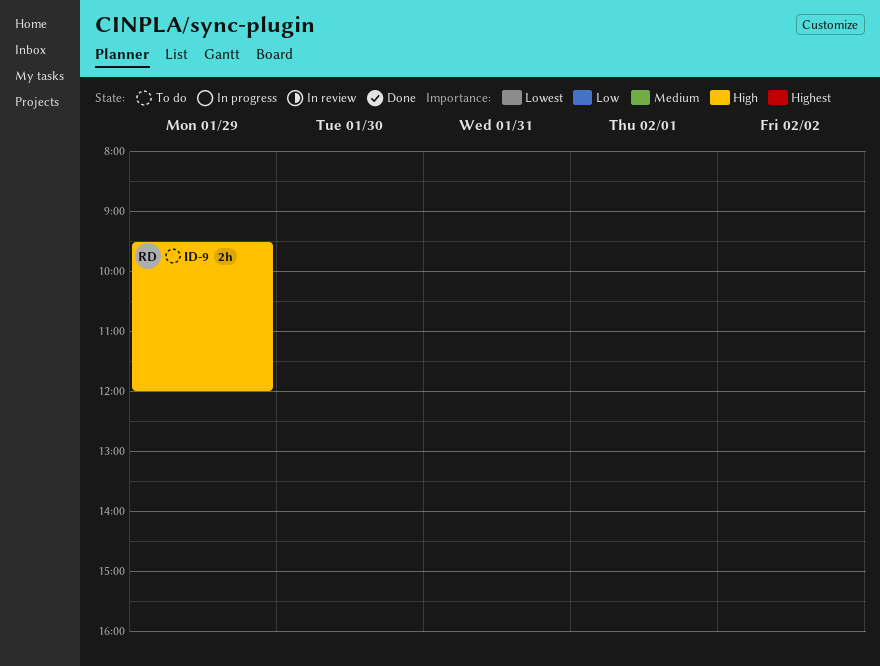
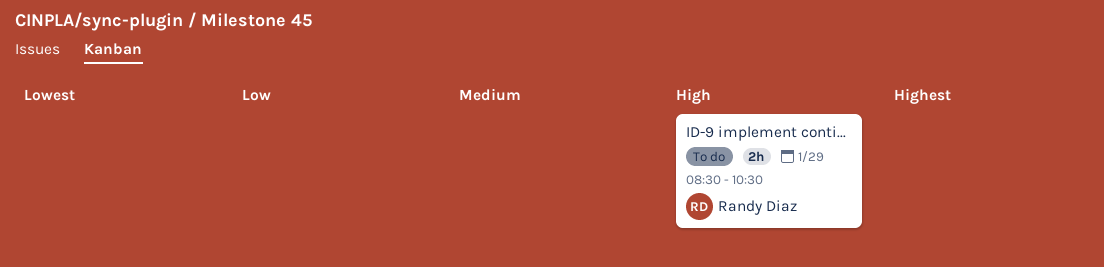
ID-9, begins: 09:30 -> 08:30
ID-9, ends: 12:00 -> 10:30

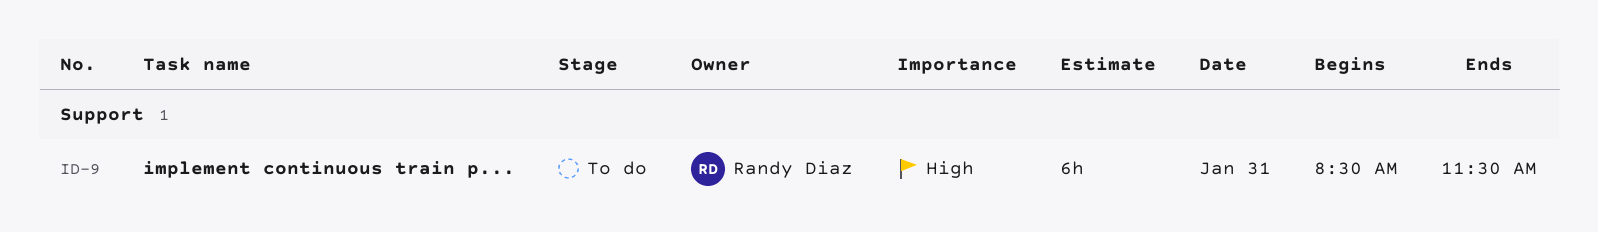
ID-9, estimate: 2h -> 6h
ID-9, day: Jan 29 -> Jan 31
ID-9, ends: 10:30 -> 11:30

